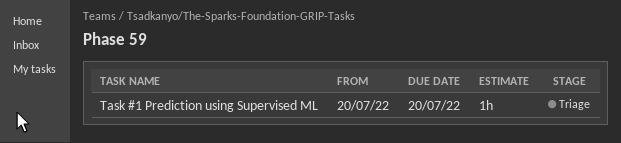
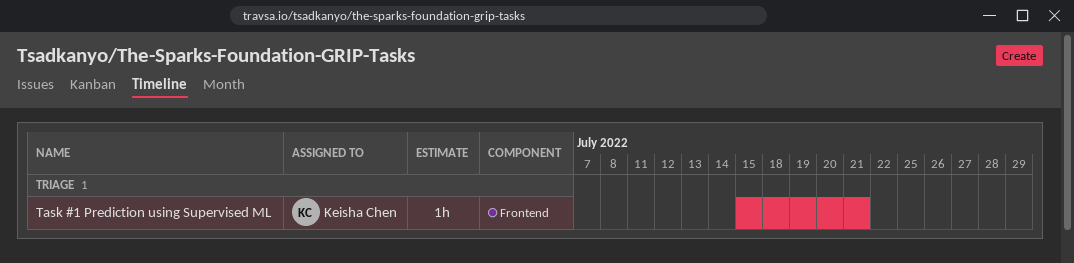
Task #1 Prediction using Supervised ML, start: Jul 20 -> Jul 15
Task #1 Prediction using Supervised ML, due: Jul 20 -> Jul 21

